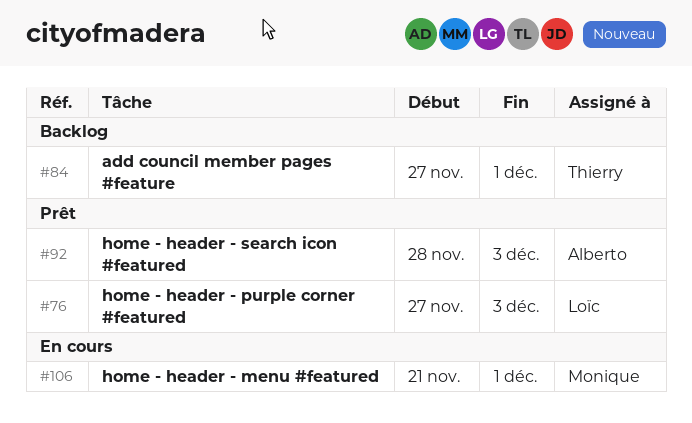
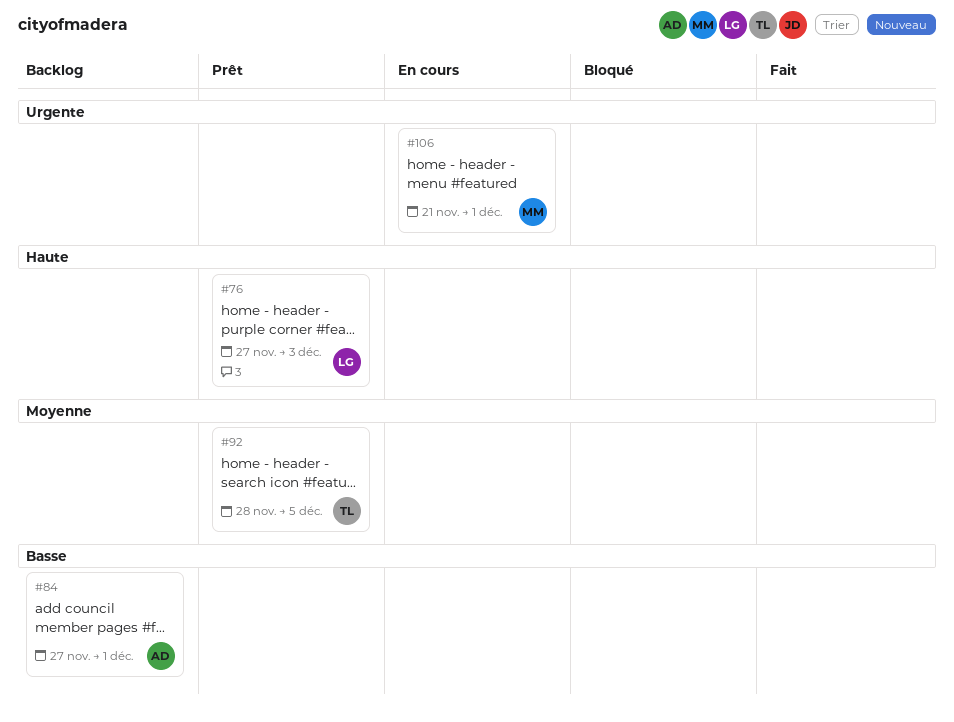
#84, owner: Thierry -> Alberto
#92, owner: Alberto -> Thierry
#92, due: Dec 3 -> Dec 5

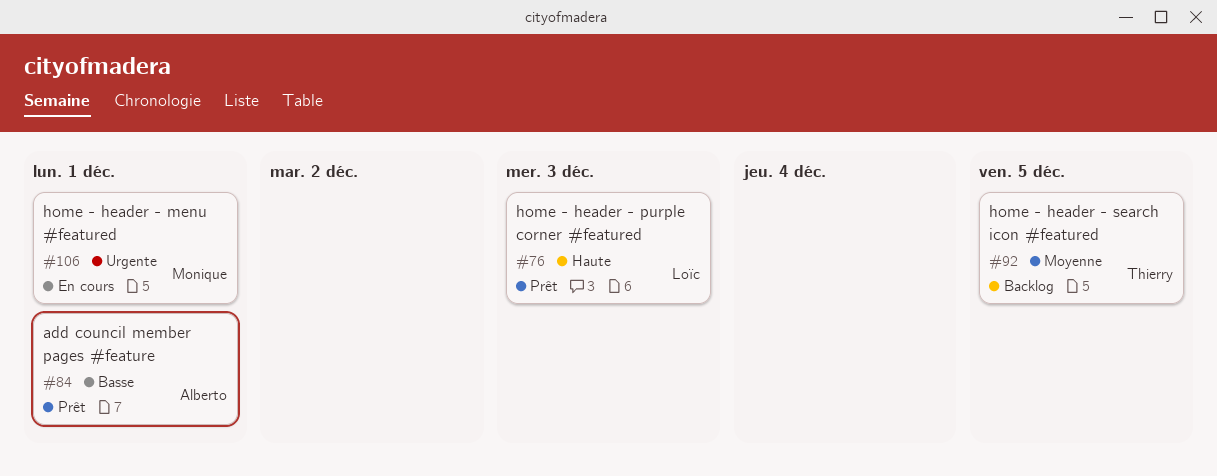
#84, status: Backlog -> Prêt
#92, status: Prêt -> Backlog

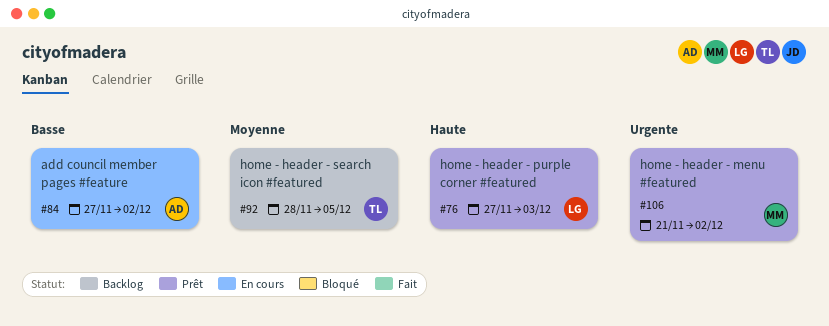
#84, status: Prêt -> En cours
#84, due: Dec 1 -> Dec 2
#106, status: En cours -> Prêt
#106, due: Dec 1 -> Dec 2

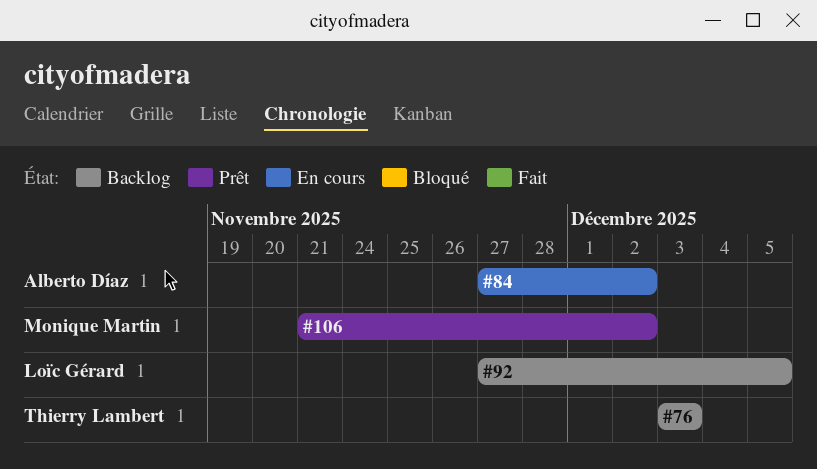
#76, status: Prêt -> Backlog
#76, owner: Loïc Gérard -> Thierry Lambert
#76, start: Nov 27 -> Dec 3
#92, owner: Thierry Lambert -> Loïc Gérard
#92, start: Nov 28 -> Nov 27

